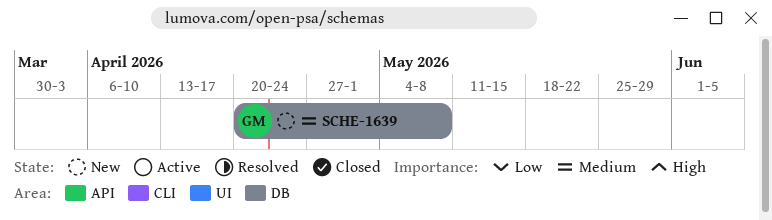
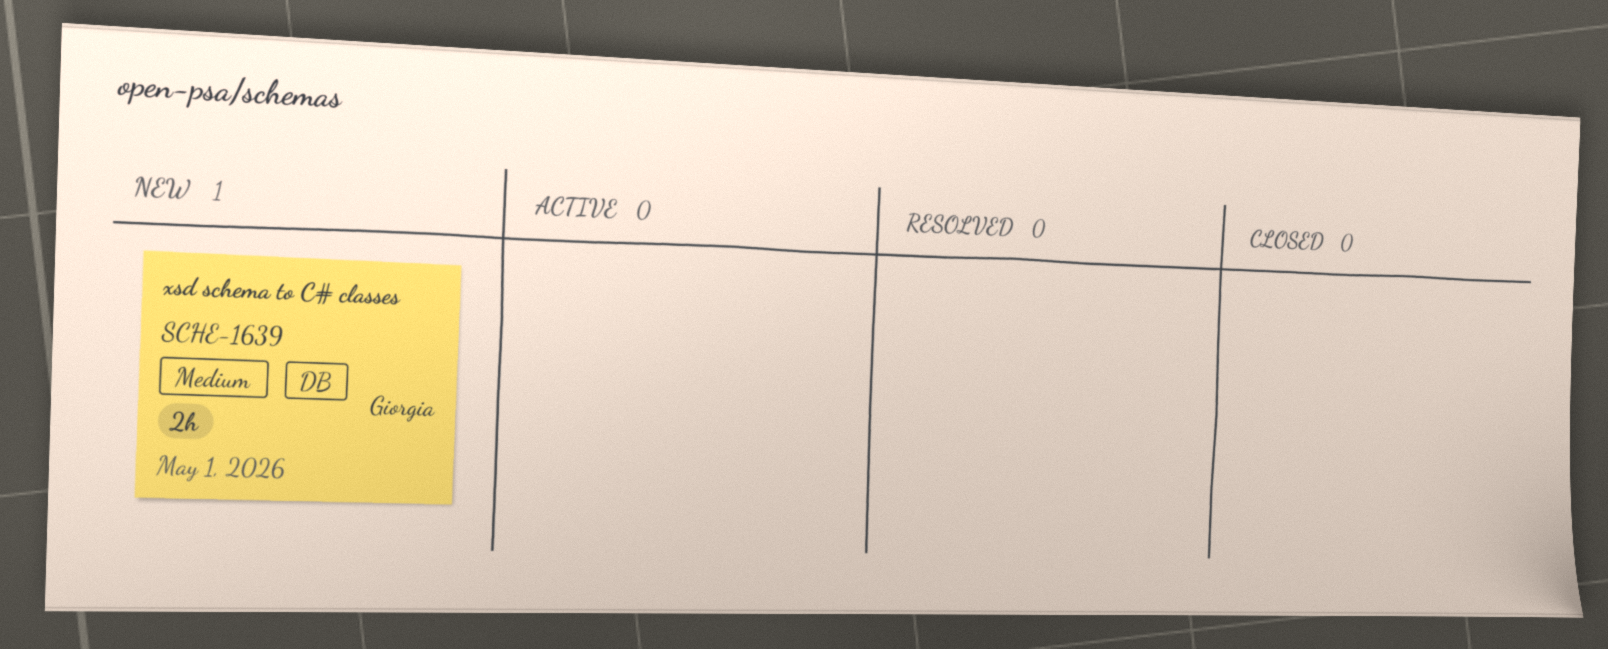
SCHE-1639, due: May 8 -> May 1

